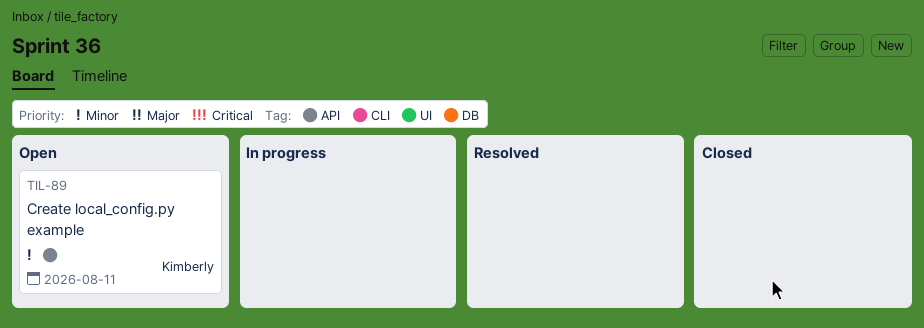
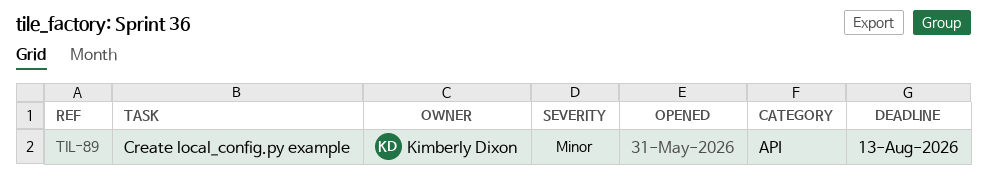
TIL-89, due: Aug 11 -> Aug 13

